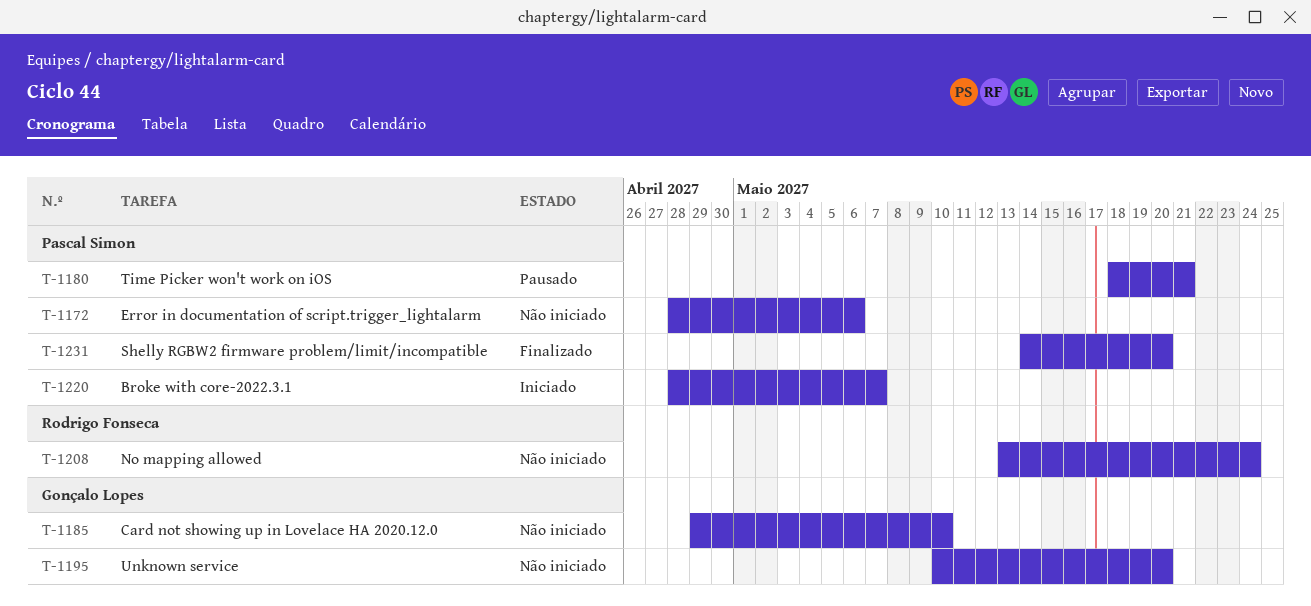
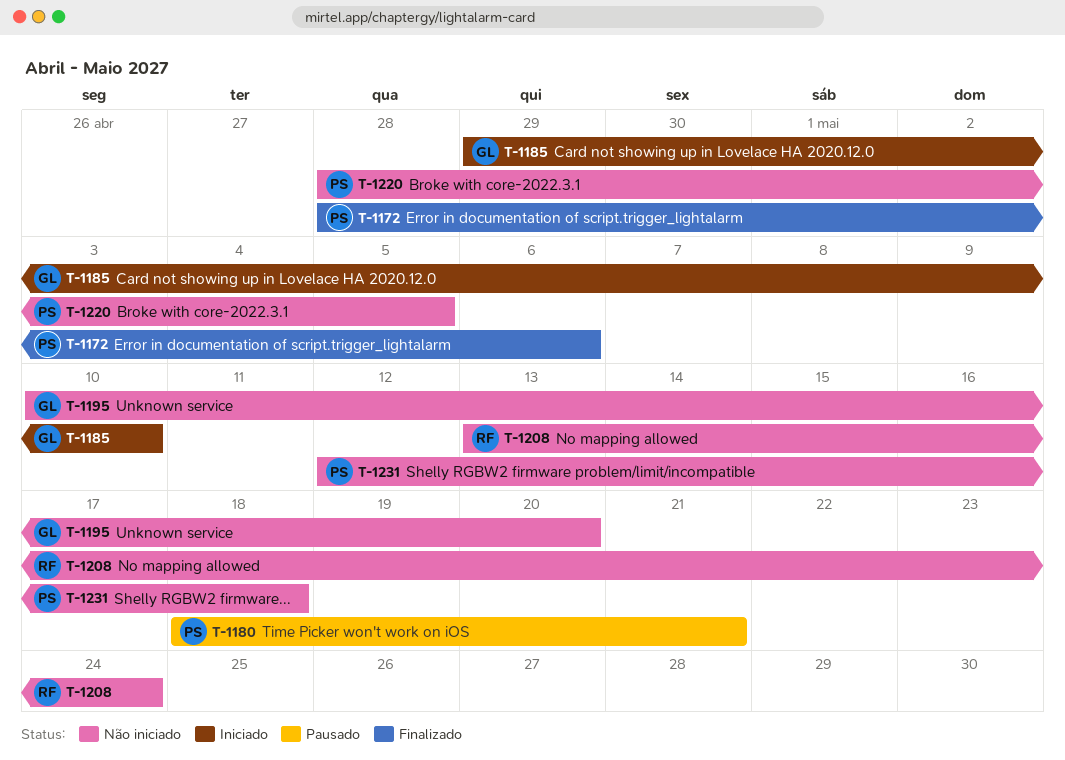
T-1172, status: Não iniciado -> Finalizado
T-1185, status: Não iniciado -> Iniciado
T-1220, status: Iniciado -> Não iniciado
T-1220, due: May 7 -> May 5
T-1231, status: Finalizado -> Não iniciado
T-1231, start: May 14 -> May 12
T-1231, due: May 20 -> May 18

